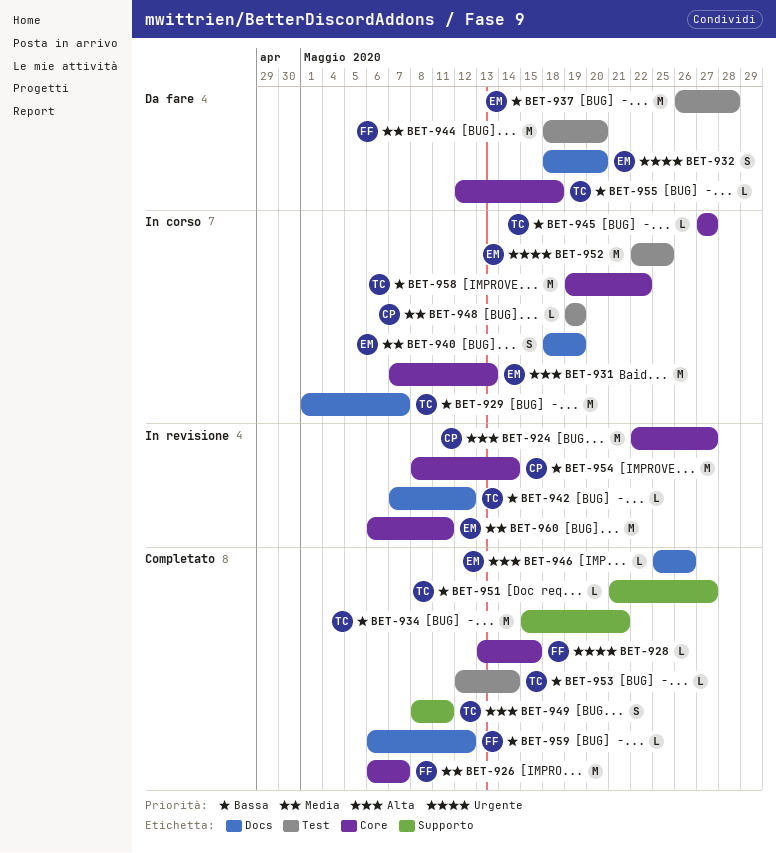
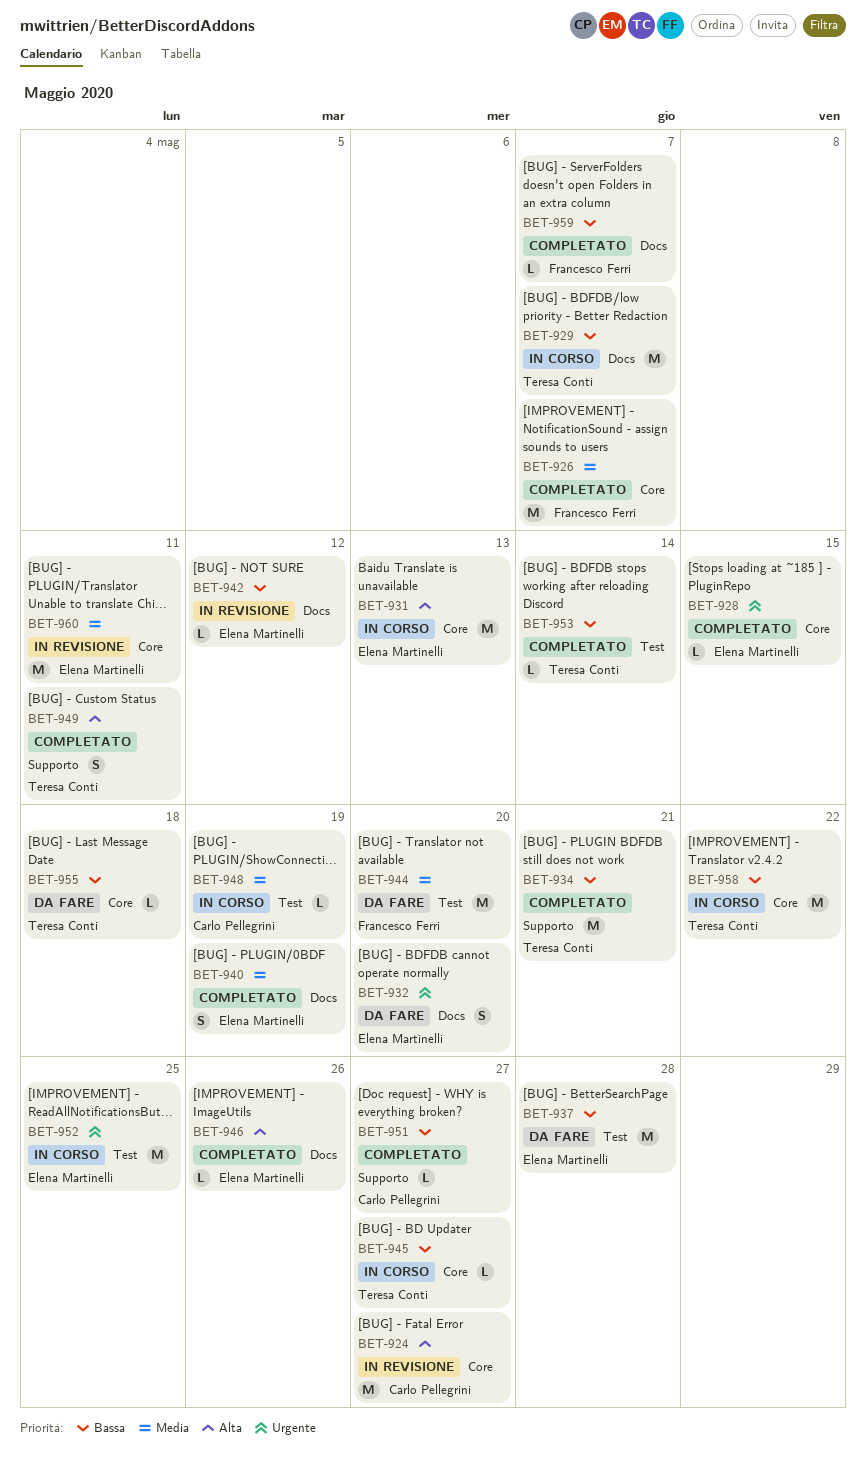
BET-928, owner: Francesco Ferri -> Elena Martinelli
BET-940, status: In corso -> Completato
BET-942, owner: Teresa Conti -> Elena Martinelli
BET-951, owner: Teresa Conti -> Carlo Pellegrini
BET-954: present -> none
BET-959, due: May 12 -> May 7

